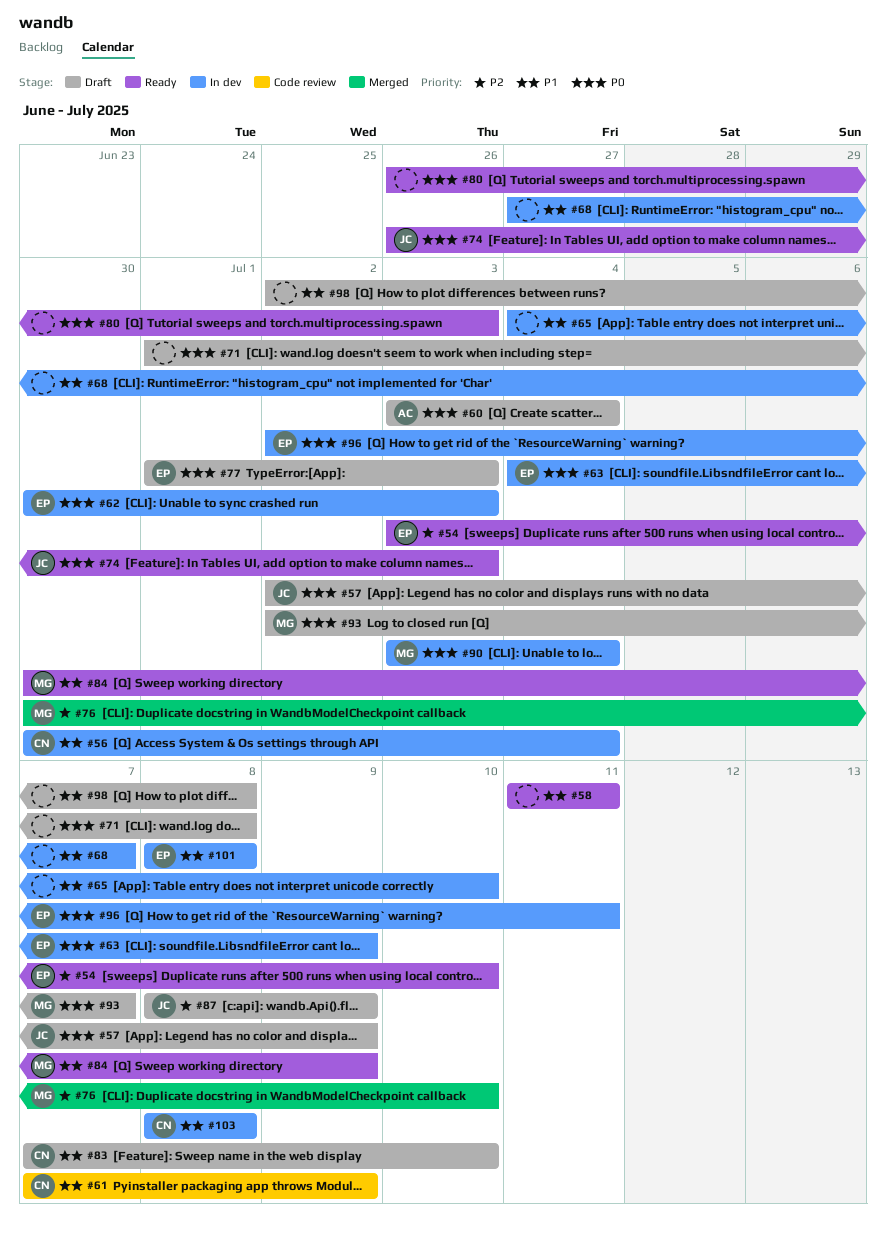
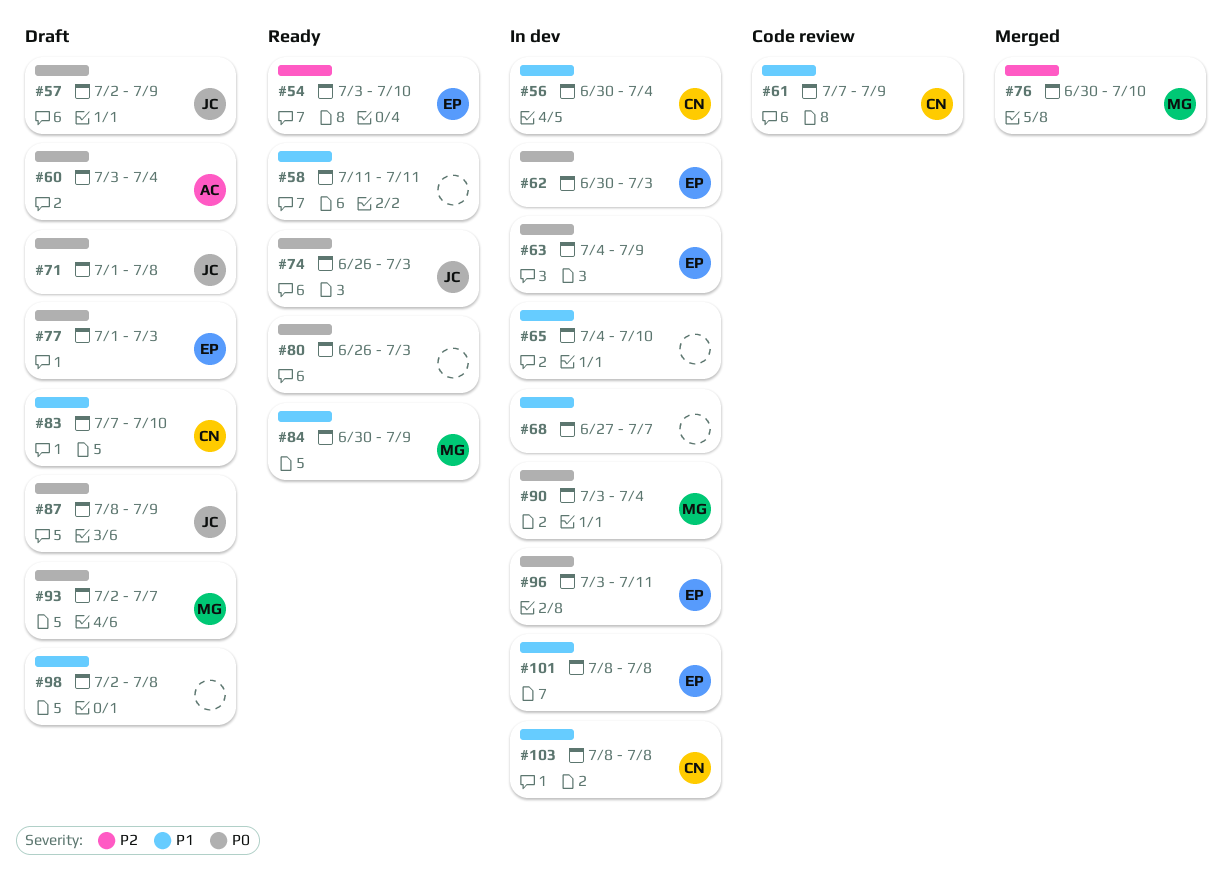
#71, owner: none -> JC
#87, priority: P2 -> P0
#96, start: Jul 2 -> Jul 3

